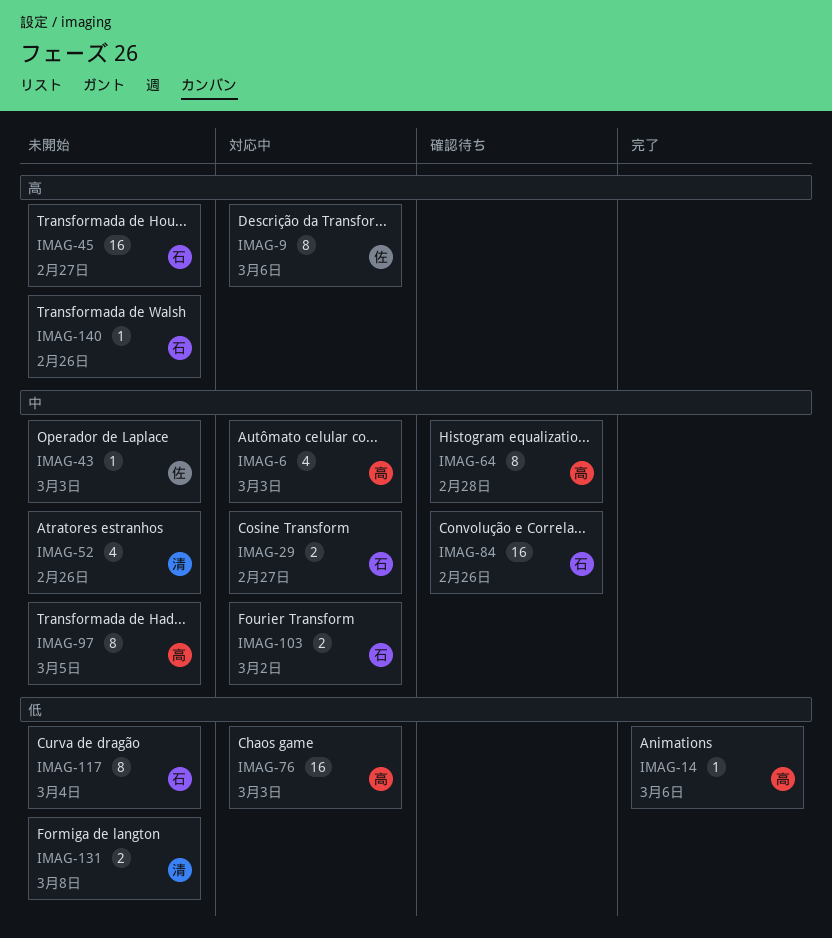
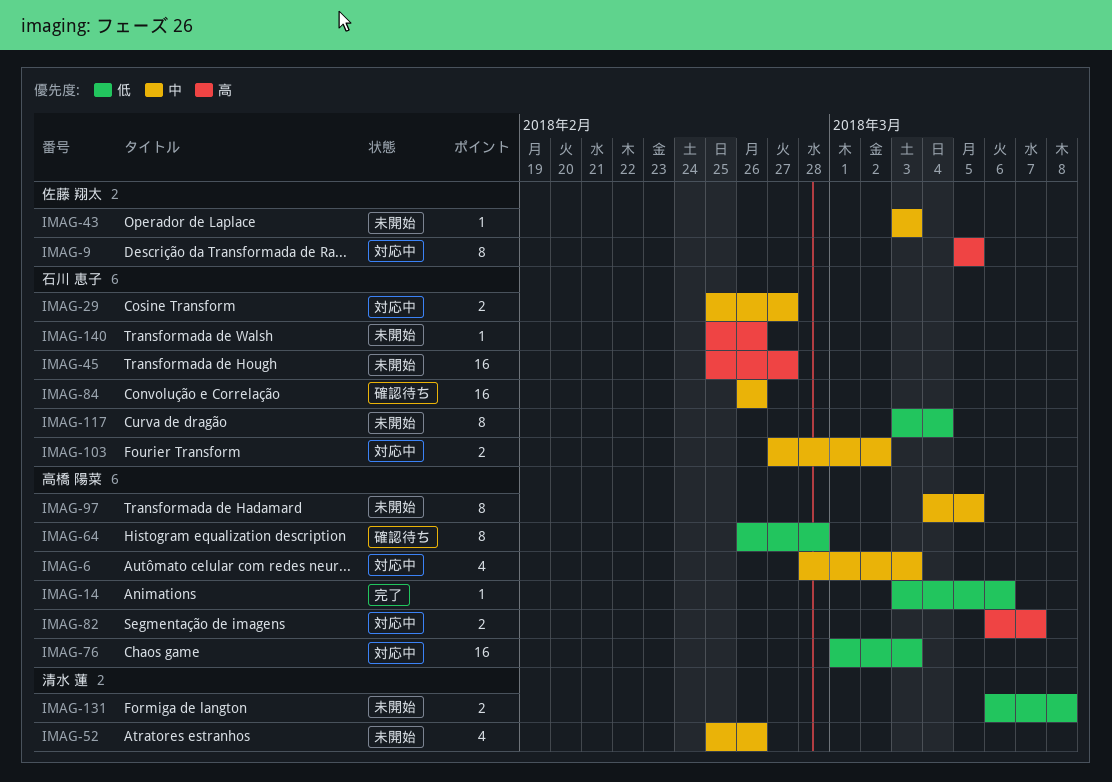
IMAG-9, due: Mar 6 -> Mar 5
IMAG-64, priority: 中 -> 低
IMAG-82: none -> present

